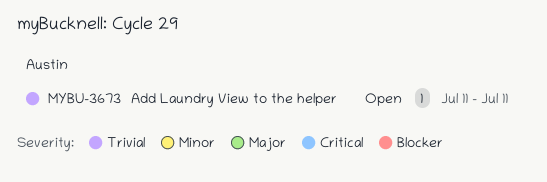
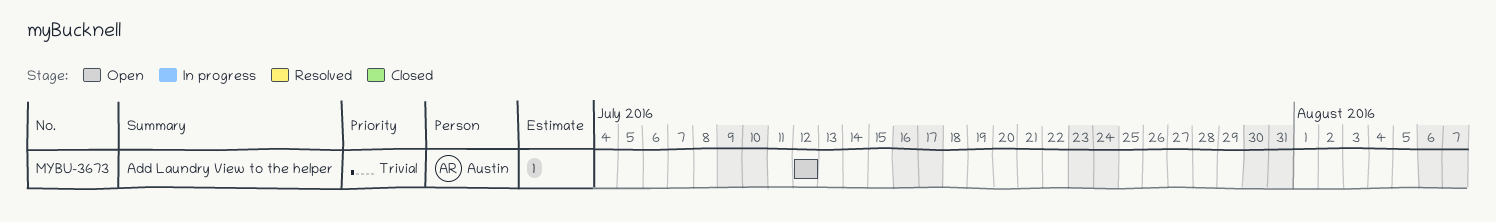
MYBU-3673, start: Jul 11 -> Jul 12
MYBU-3673, due: Jul 11 -> Jul 12

